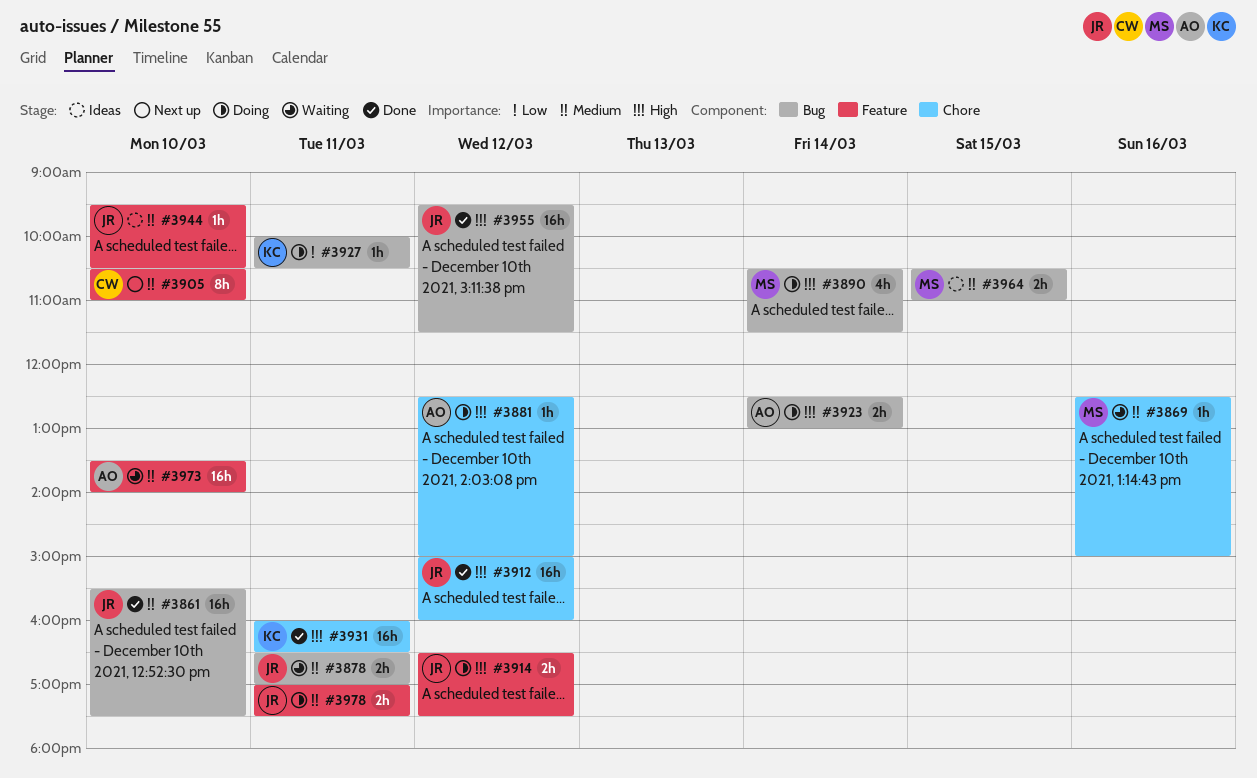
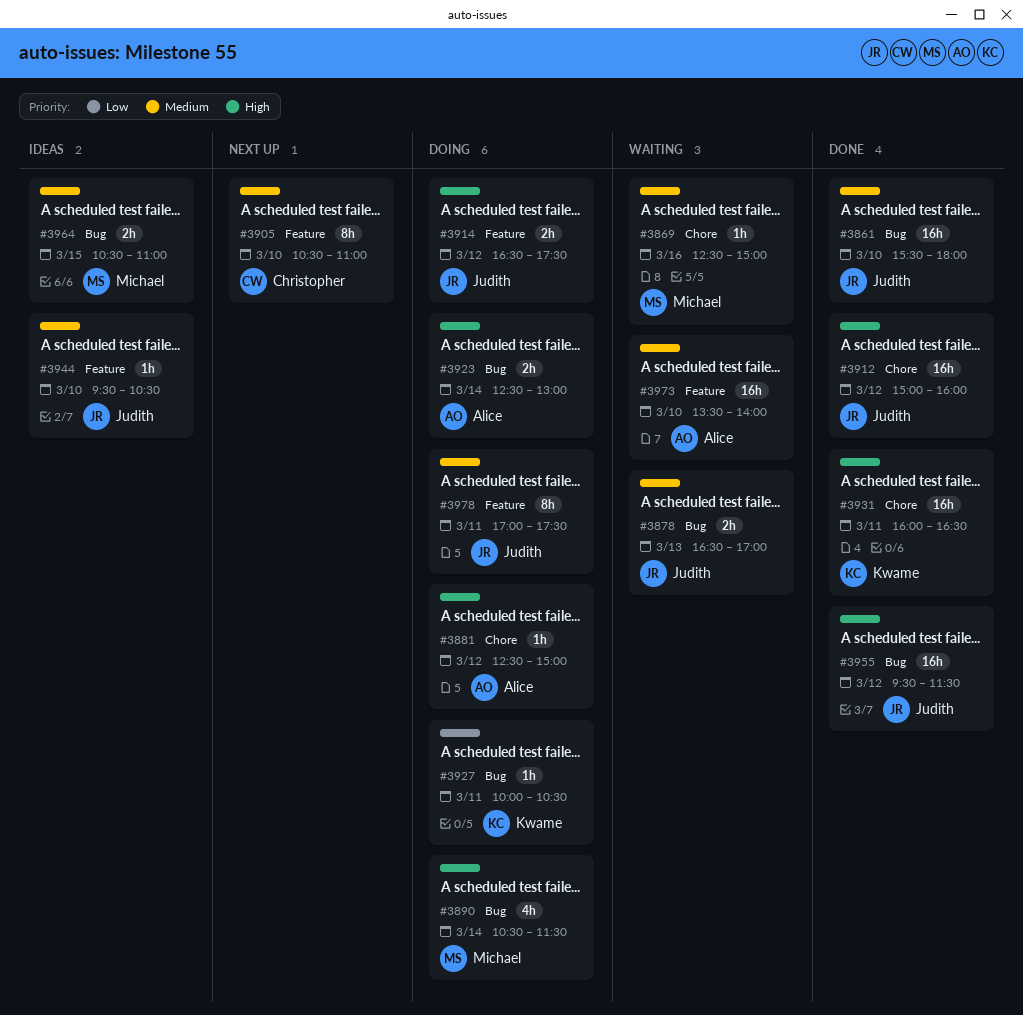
#3861, ends: 17:30 -> 18:00
#3878, day: Mar 11 -> Mar 13
#3978, estimate: 2h -> 8h

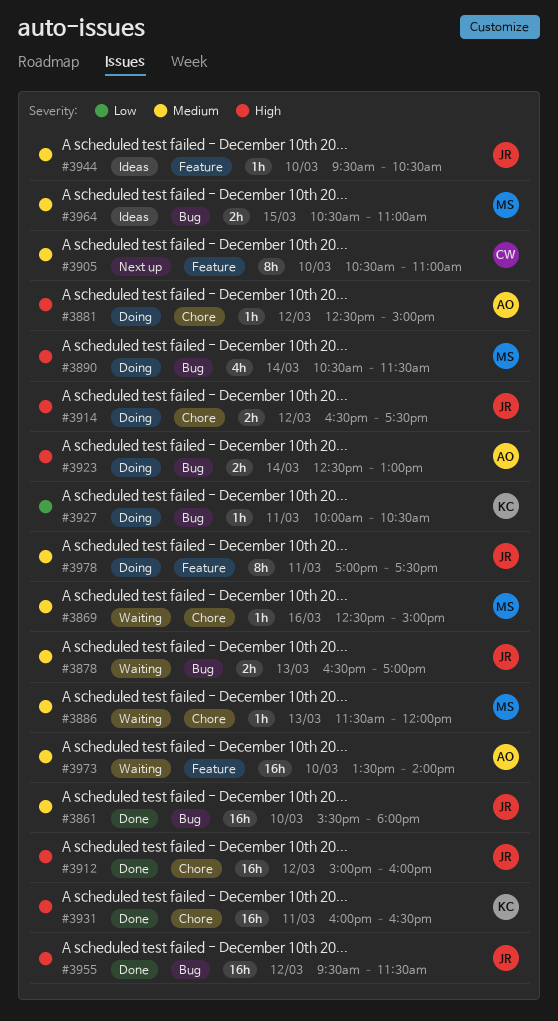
#3886: none -> present
#3914, label: Feature -> Chore

